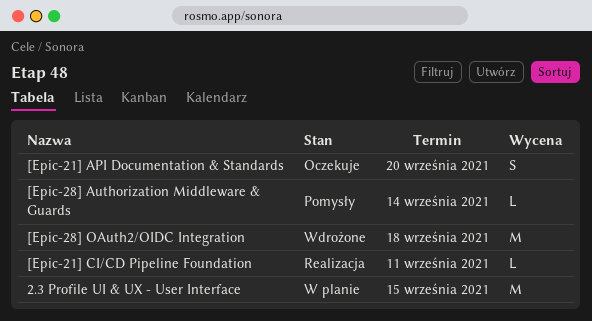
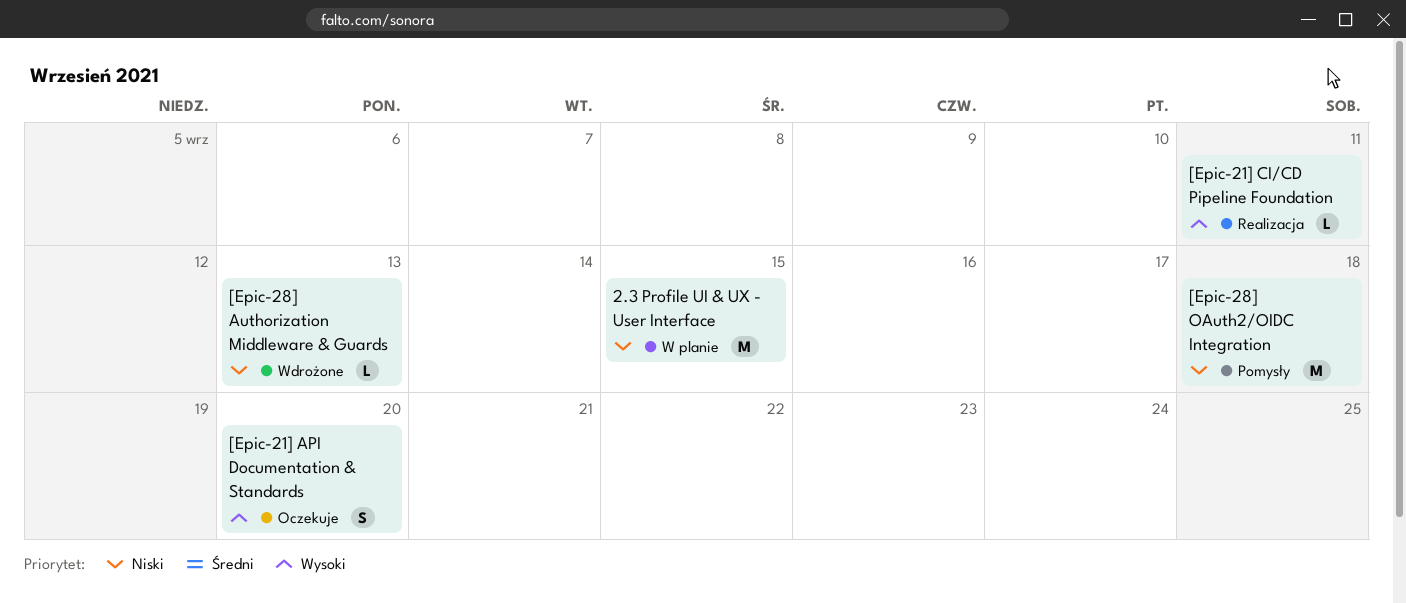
[Epic-28] Authorization Middleware & Guards, status: Pomysły -> Wdrożone
[Epic-28] Authorization Middleware & Guards, due: Sep 14 -> Sep 13
[Epic-28] OAuth2/OIDC Integration, status: Wdrożone -> Pomysły

